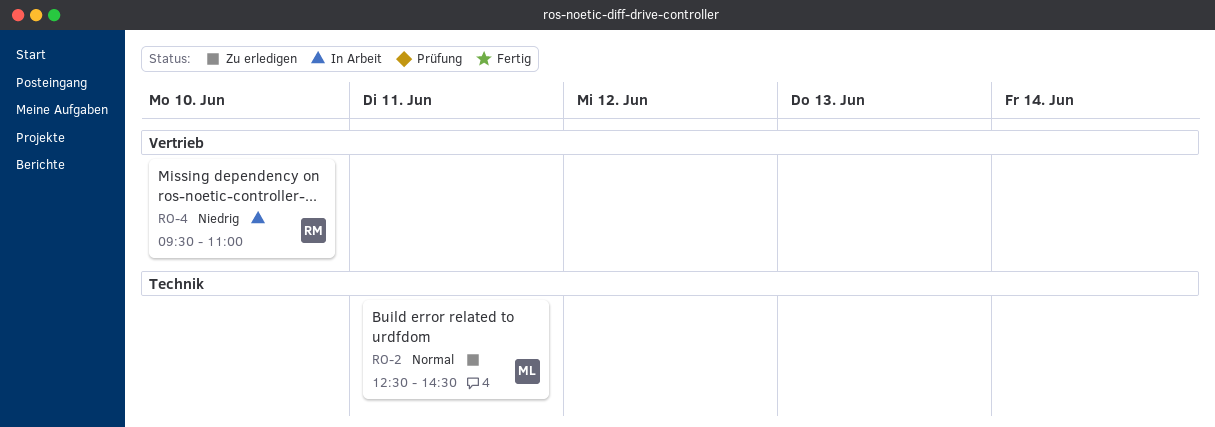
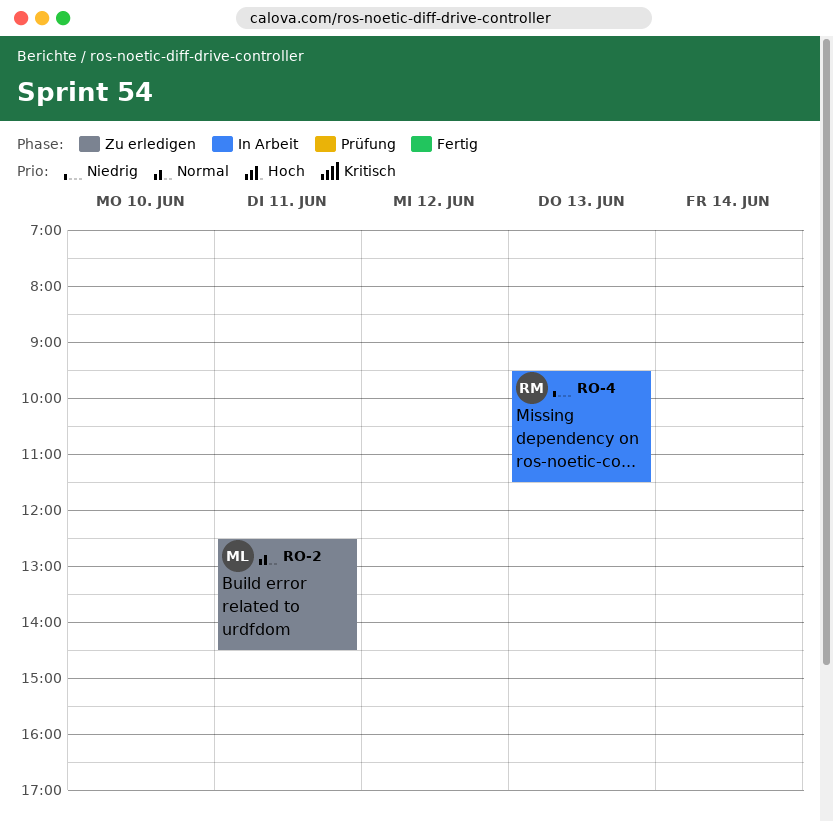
RO-4, day: Jun 10 -> Jun 13
RO-4, ends: 11:00 -> 11:30

